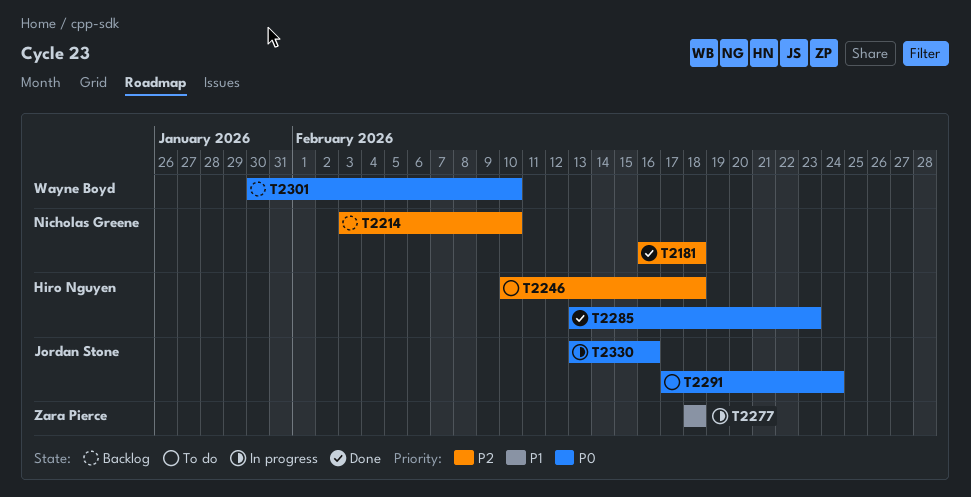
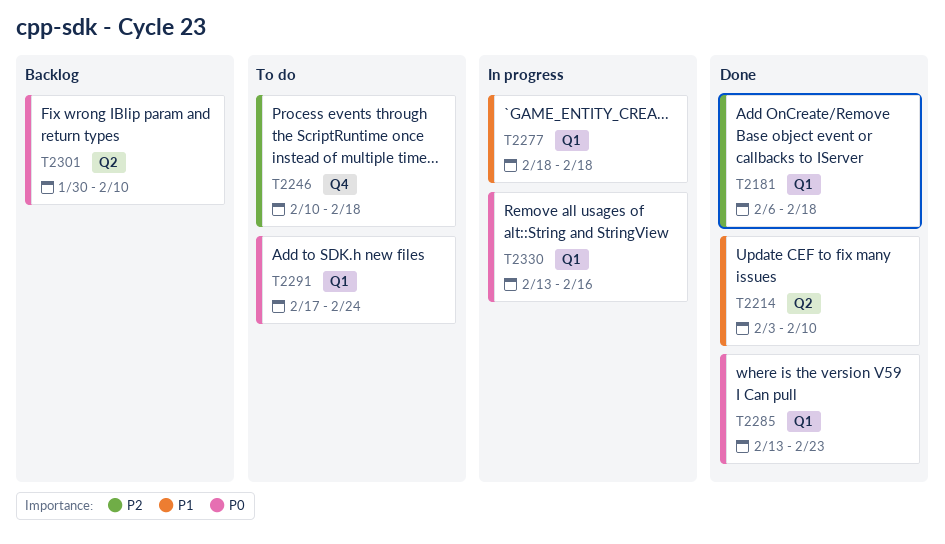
T2181, start: Feb 16 -> Feb 6
T2214, status: Backlog -> Done
T2214, priority: P2 -> P1

